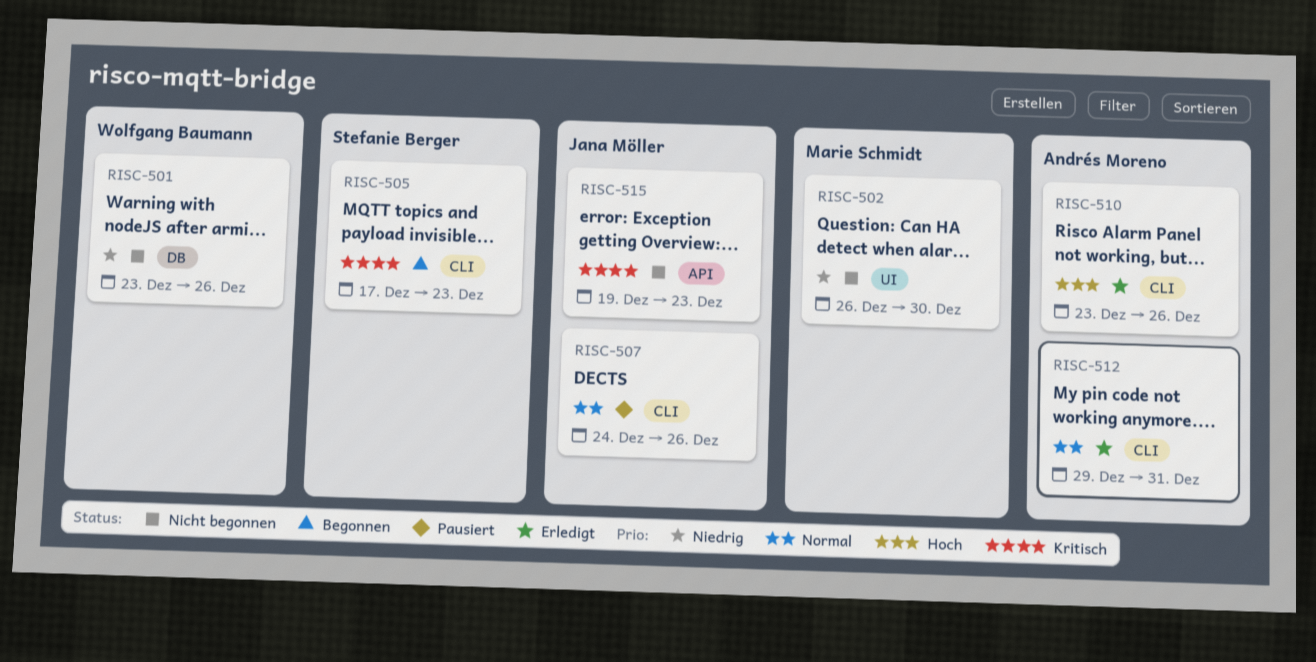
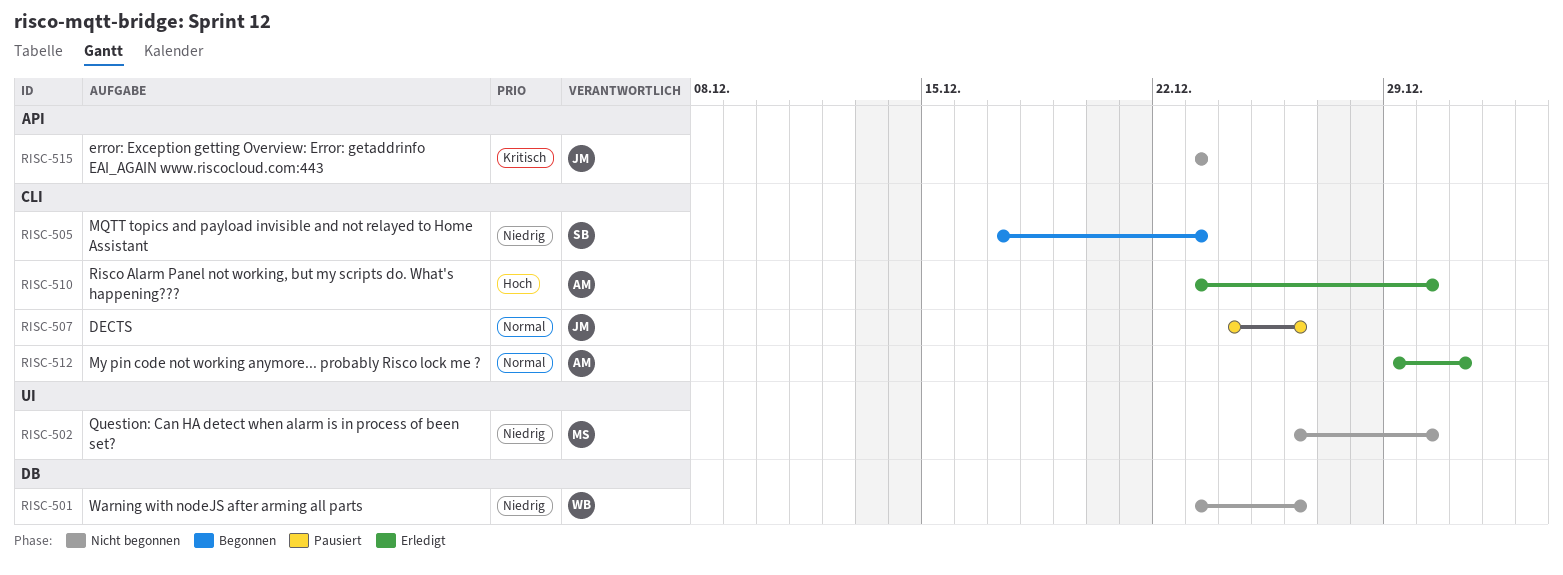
RISC-505, priority: Kritisch -> Niedrig
RISC-510, due: Dec 26 -> Dec 30
RISC-515, start: Dec 19 -> Dec 23

